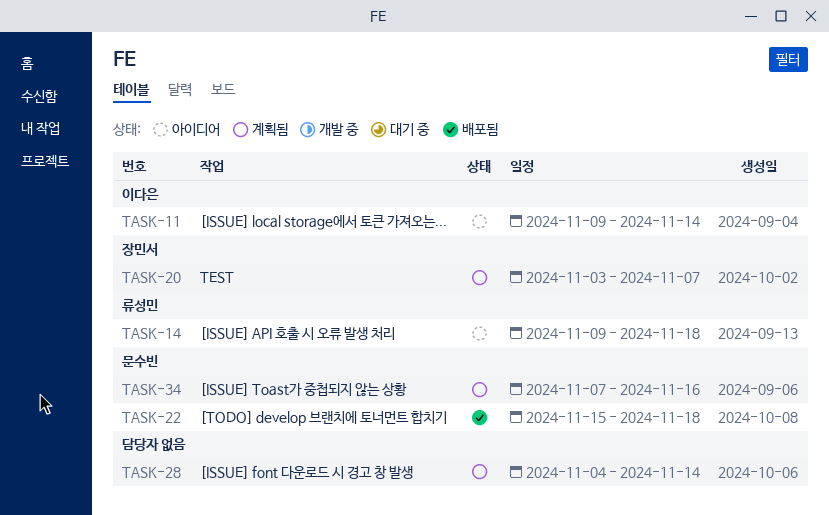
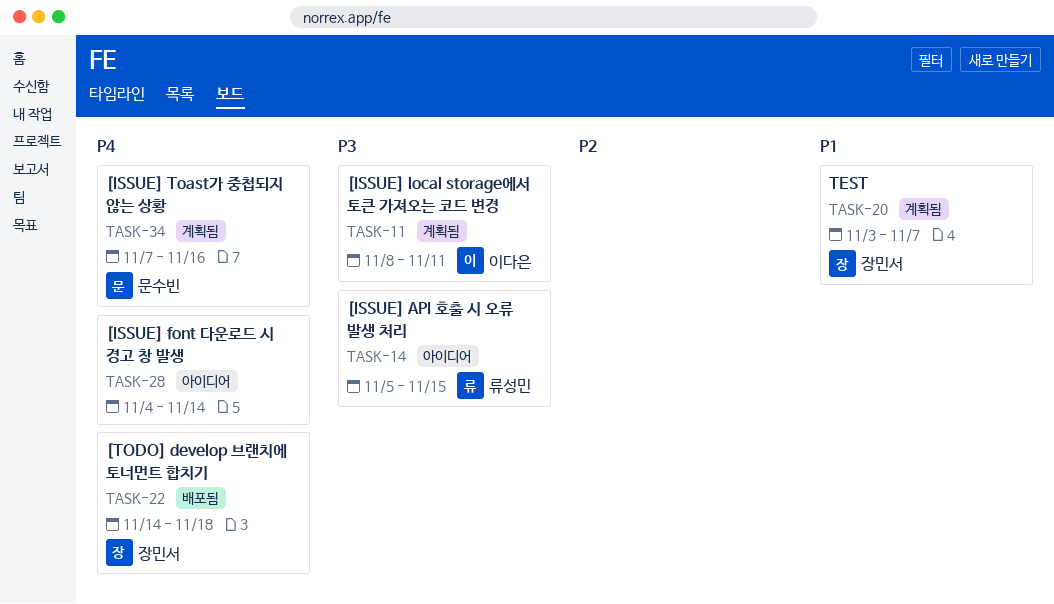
TASK-11, status: 아이디어 -> 계획됨
TASK-11, start: Nov 9 -> Nov 8
TASK-11, due: Nov 14 -> Nov 11
TASK-14, start: Nov 9 -> Nov 5
TASK-14, due: Nov 18 -> Nov 15
TASK-22, owner: 문수빈 -> 장민서
TASK-22, start: Nov 15 -> Nov 14
TASK-28, status: 계획됨 -> 아이디어

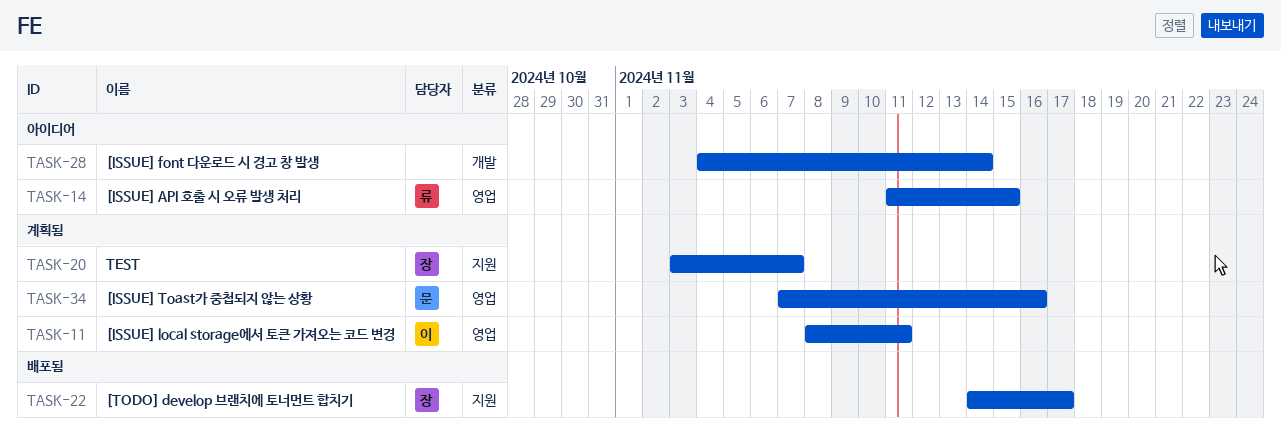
TASK-14, start: Nov 5 -> Nov 11
TASK-22, due: Nov 18 -> Nov 17

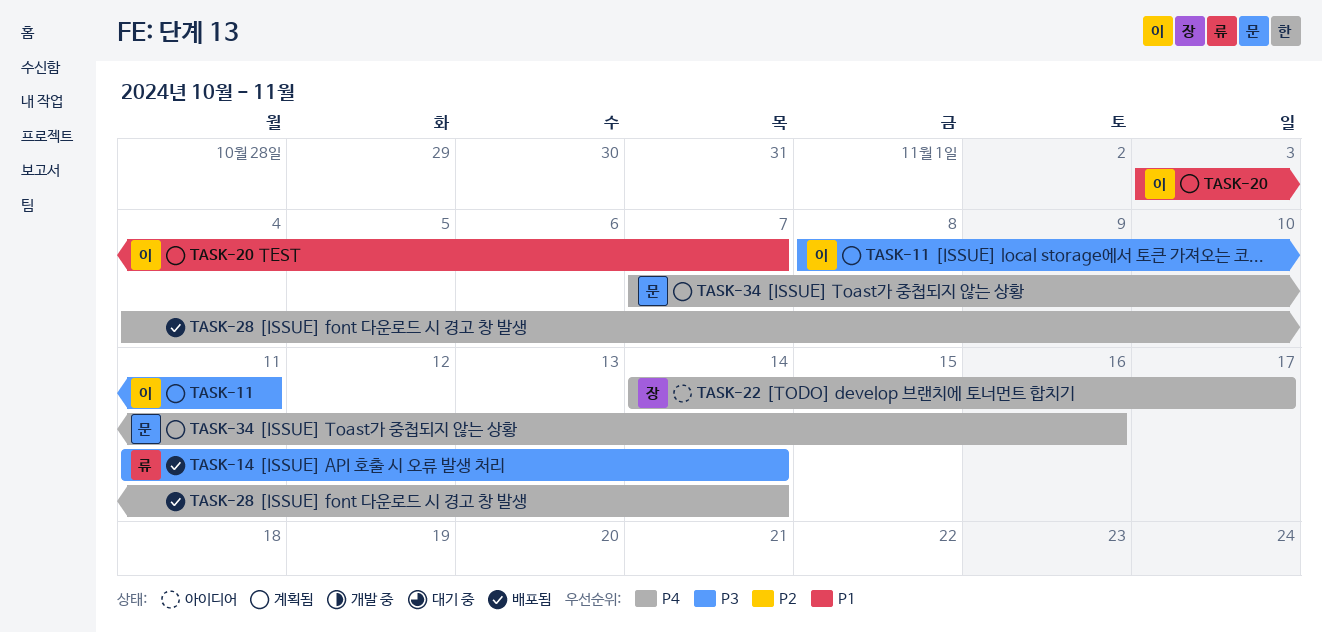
TASK-14, status: 아이디어 -> 배포됨
TASK-14, due: Nov 15 -> Nov 14
TASK-20, owner: 장 -> 이
TASK-22, status: 배포됨 -> 아이디어
TASK-28, status: 아이디어 -> 배포됨

